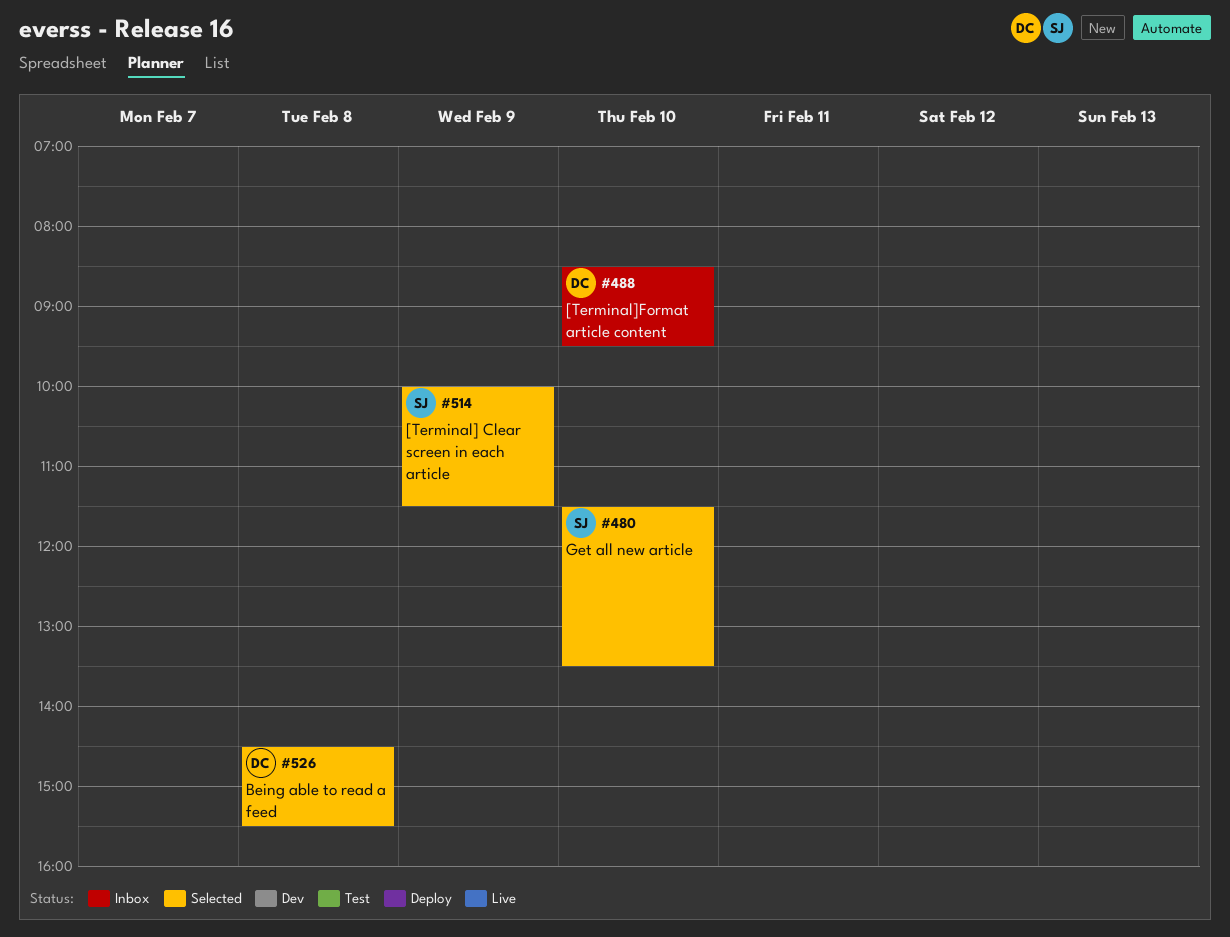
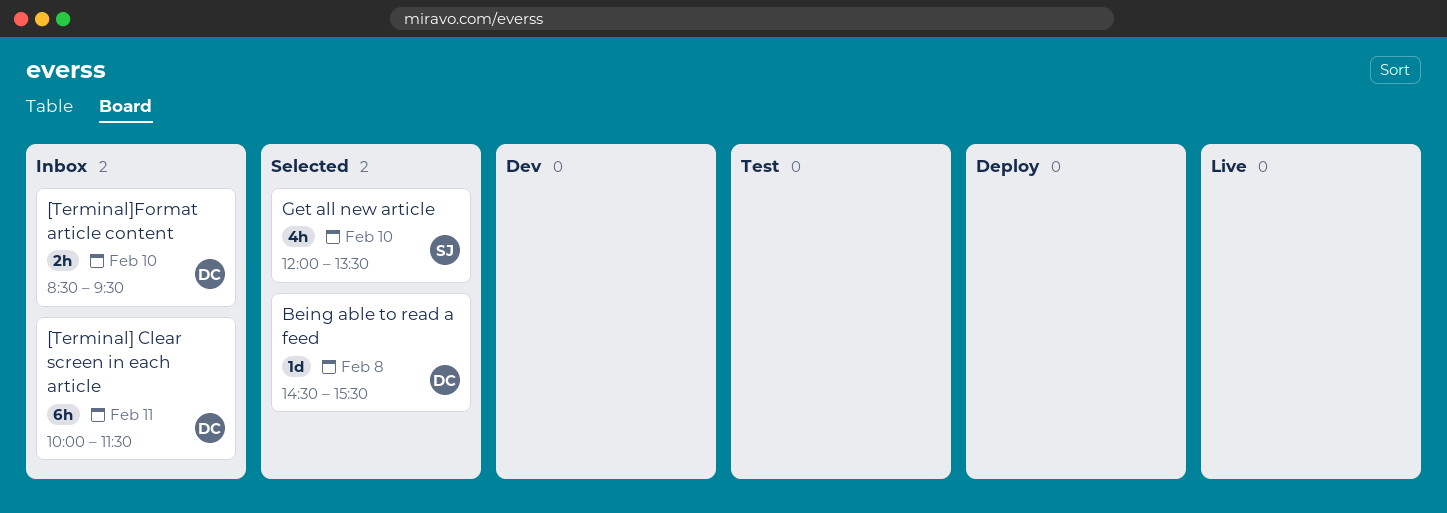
[Terminal] Clear screen in each article, status: Selected -> Inbox
[Terminal] Clear screen in each article, owner: SJ -> DC
[Terminal] Clear screen in each article, day: Feb 9 -> Feb 11
Get all new article, begins: 11:30 -> 12:00

